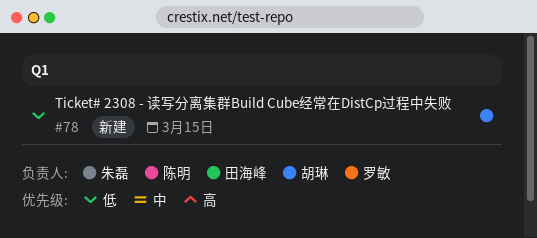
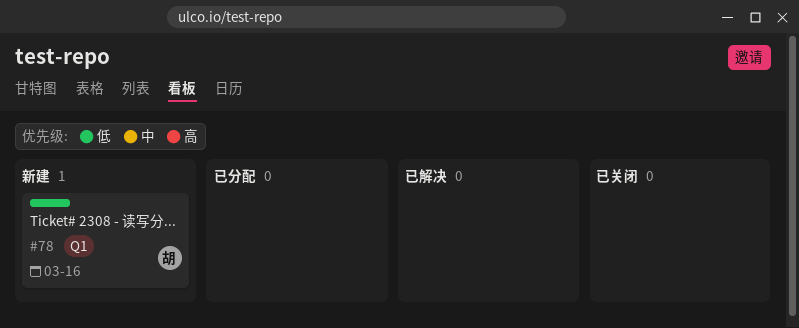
#78, due: Mar 15 -> Mar 16

